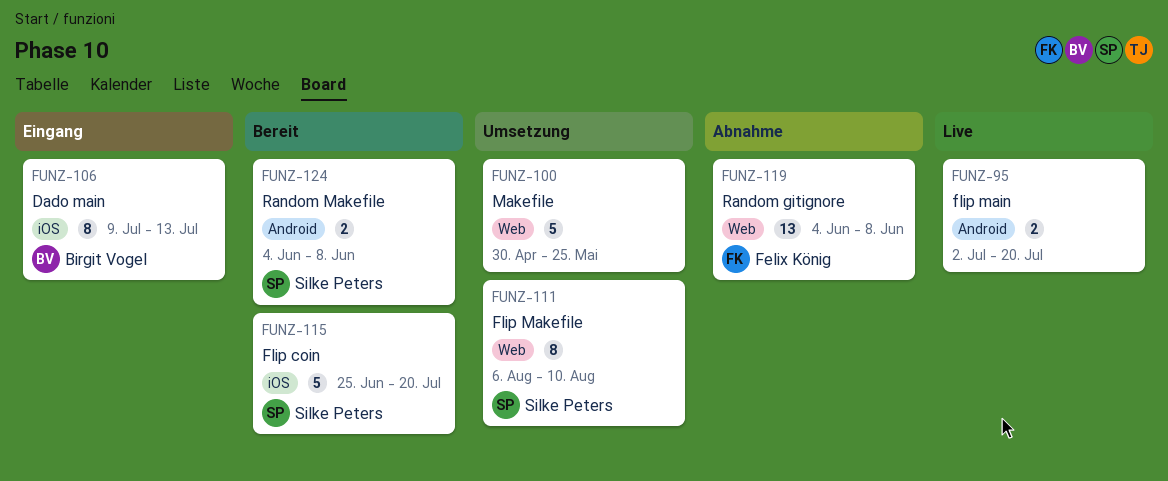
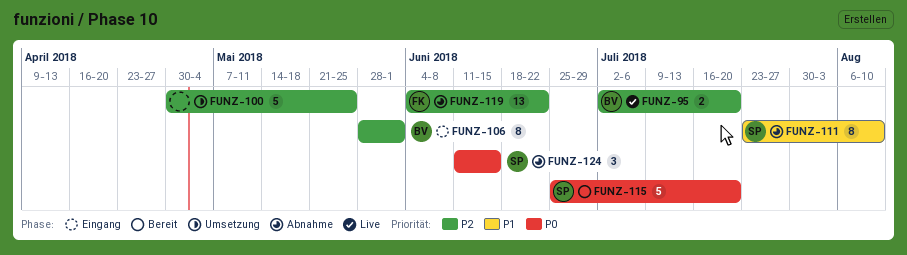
FUNZ-95, owner: none -> Birgit Vogel
FUNZ-106, start: Jul 9 -> May 28
FUNZ-106, due: Jul 13 -> Jun 1
FUNZ-111, status: Umsetzung -> Abnahme
FUNZ-111, start: Aug 6 -> Jul 23
FUNZ-119, due: Jun 8 -> Jun 22
FUNZ-124, status: Bereit -> Abnahme
FUNZ-124, estimate: 2 -> 3
FUNZ-124, start: Jun 4 -> Jun 11
FUNZ-124, due: Jun 8 -> Jun 15

